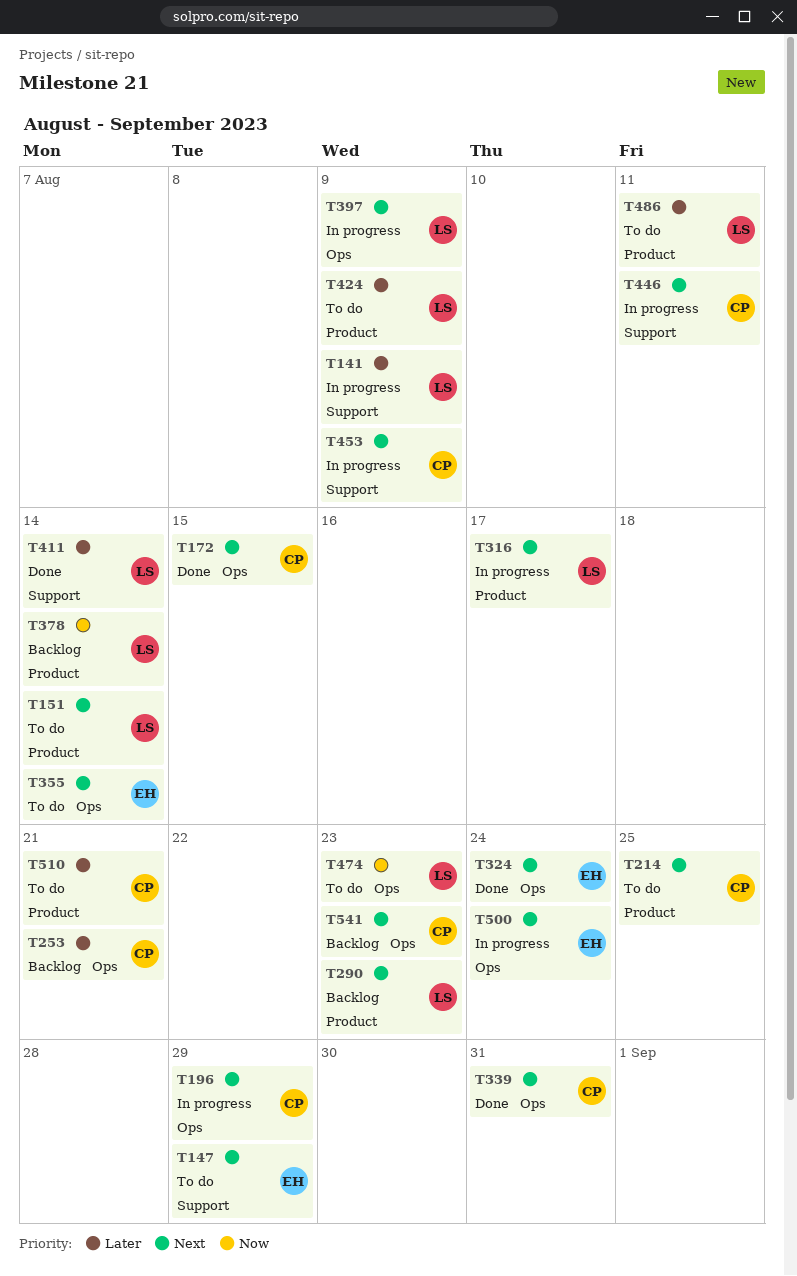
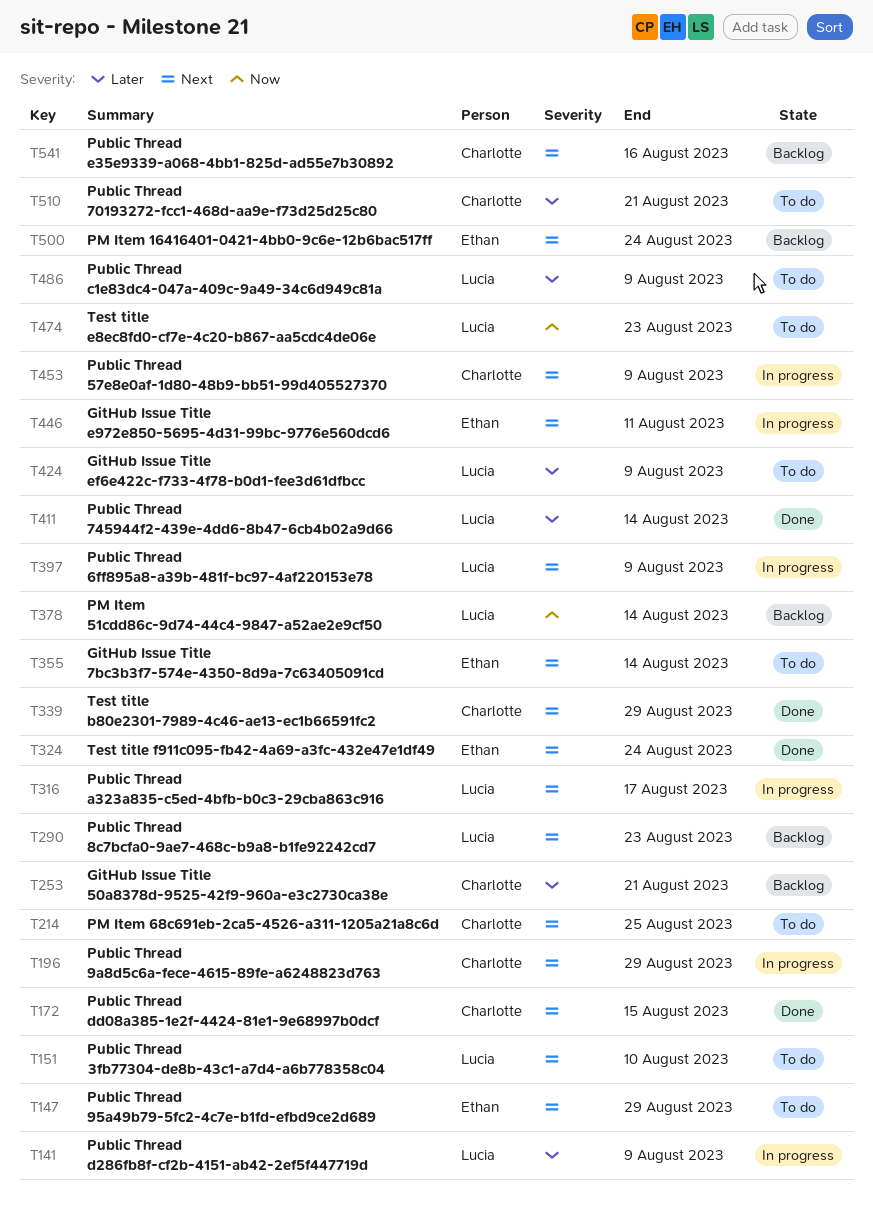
T151, due: Aug 14 -> Aug 10
T339, due: Aug 31 -> Aug 29
T446, owner: Charlotte -> Ethan
T486, due: Aug 11 -> Aug 9
T500, status: In progress -> Backlog
T541, due: Aug 23 -> Aug 16

